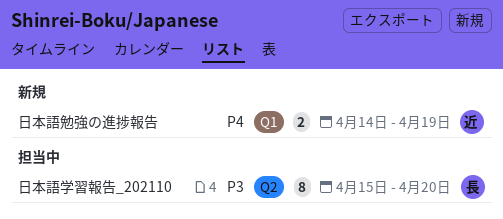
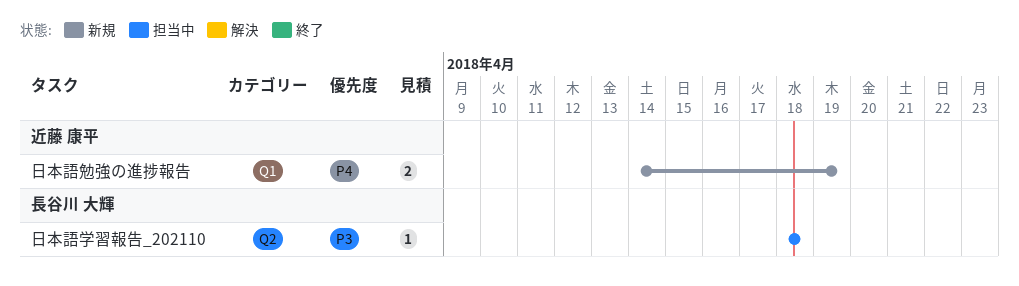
日本語学習報告_202110, estimate: 8 -> 1
日本語学習報告_202110, start: Apr 15 -> Apr 18
日本語学習報告_202110, due: Apr 20 -> Apr 18

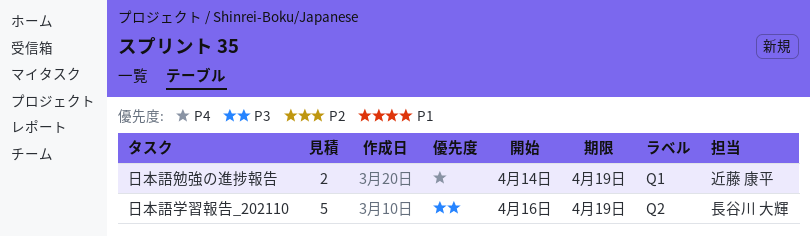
日本語学習報告_202110, estimate: 1 -> 5
日本語学習報告_202110, start: Apr 18 -> Apr 16
日本語学習報告_202110, due: Apr 18 -> Apr 19

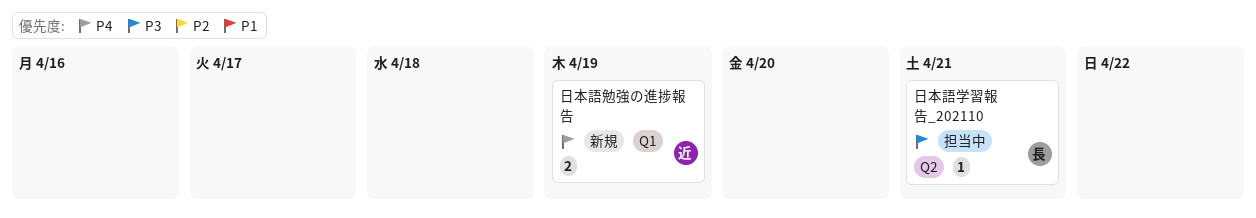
日本語学習報告_202110, estimate: 5 -> 1
日本語学習報告_202110, due: Apr 19 -> Apr 21

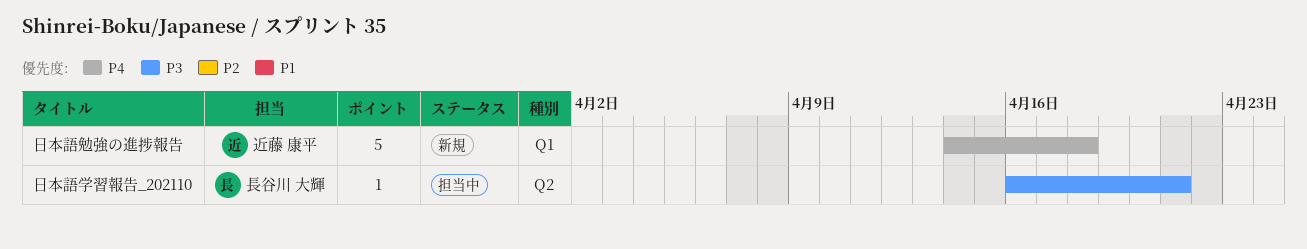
日本語勉強の進捗報告, estimate: 2 -> 5
日本語勉強の進捗報告, due: Apr 19 -> Apr 18

